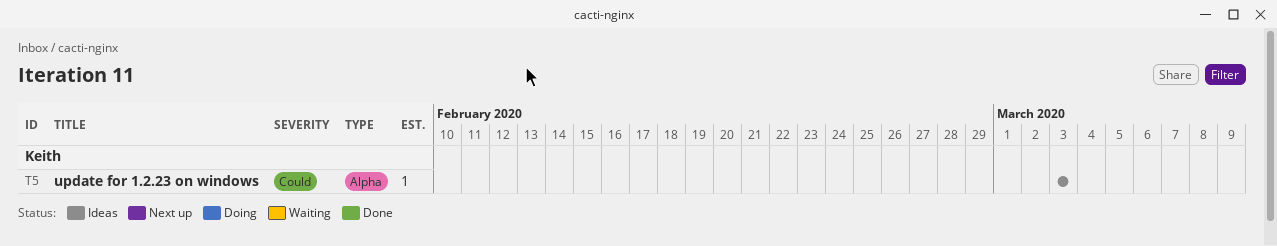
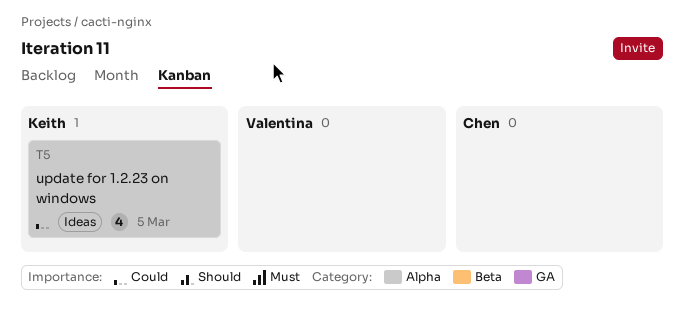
T5, estimate: 1 -> 4
T5, due: Mar 3 -> Mar 5

